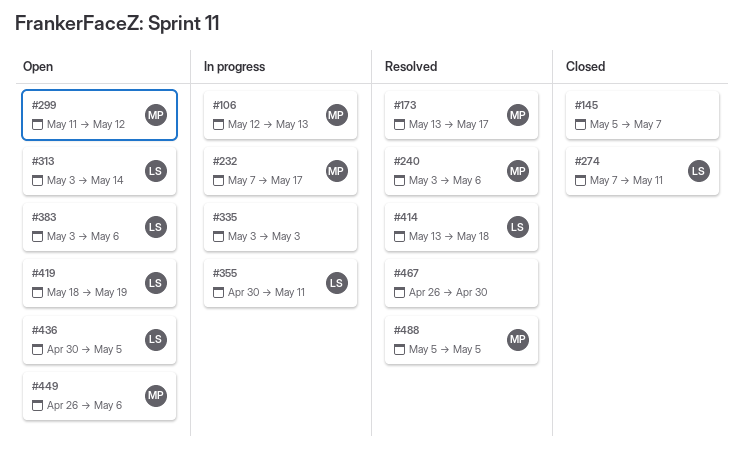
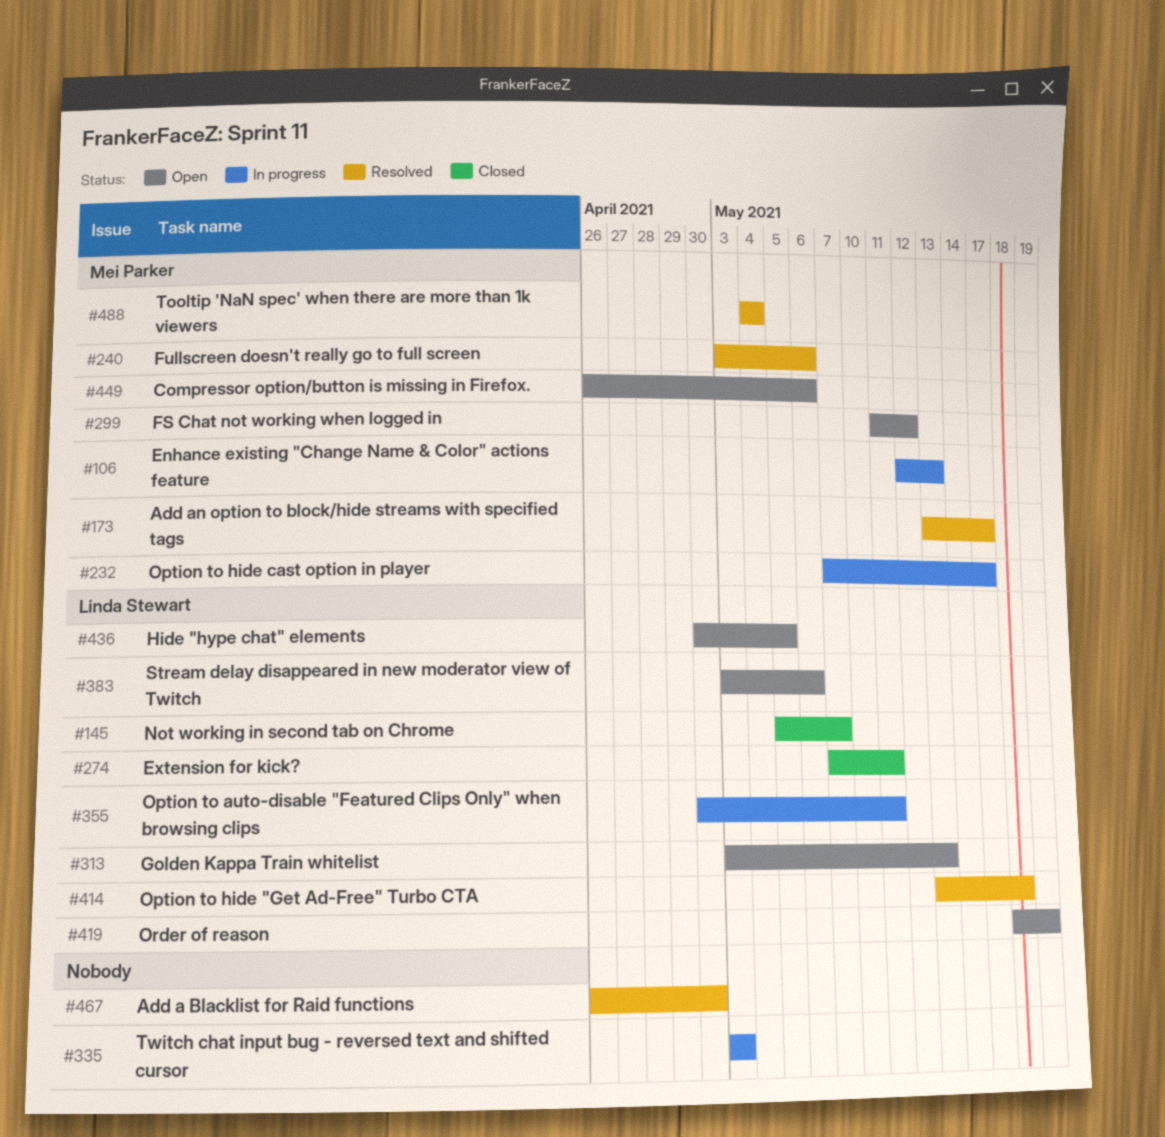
#145, owner: none -> Linda Stewart
#313, due: May 14 -> May 13
#488, start: May 5 -> May 4
#488, due: May 5 -> May 4

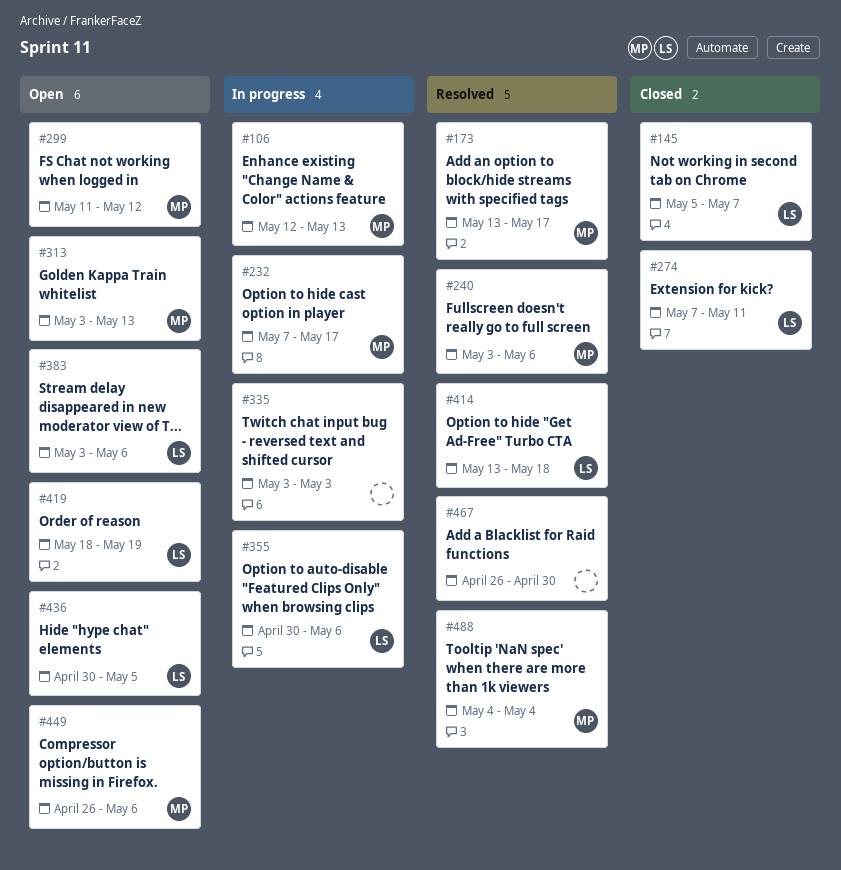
#313, owner: Linda Stewart -> Mei Parker
#355, due: May 11 -> May 6

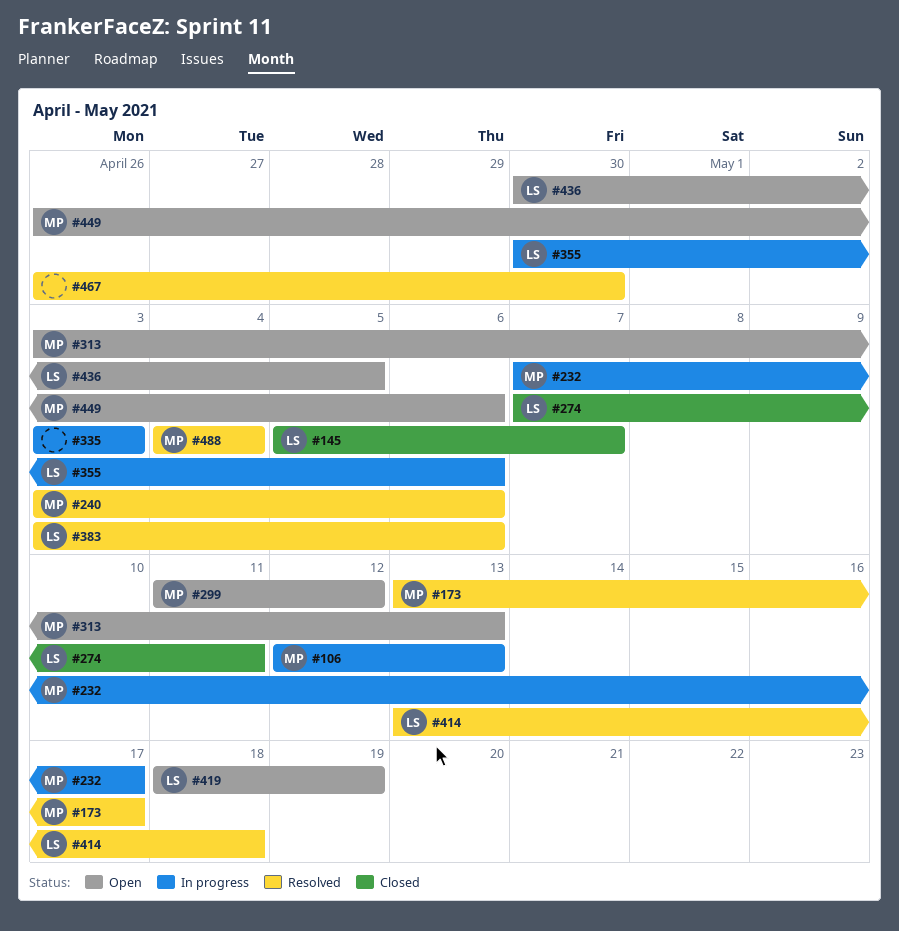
#383, status: Open -> Resolved

